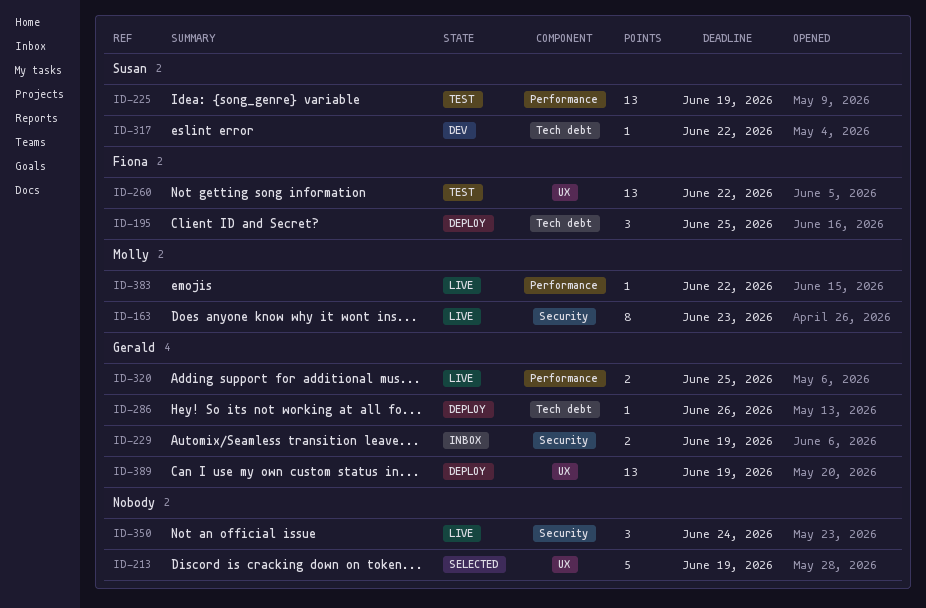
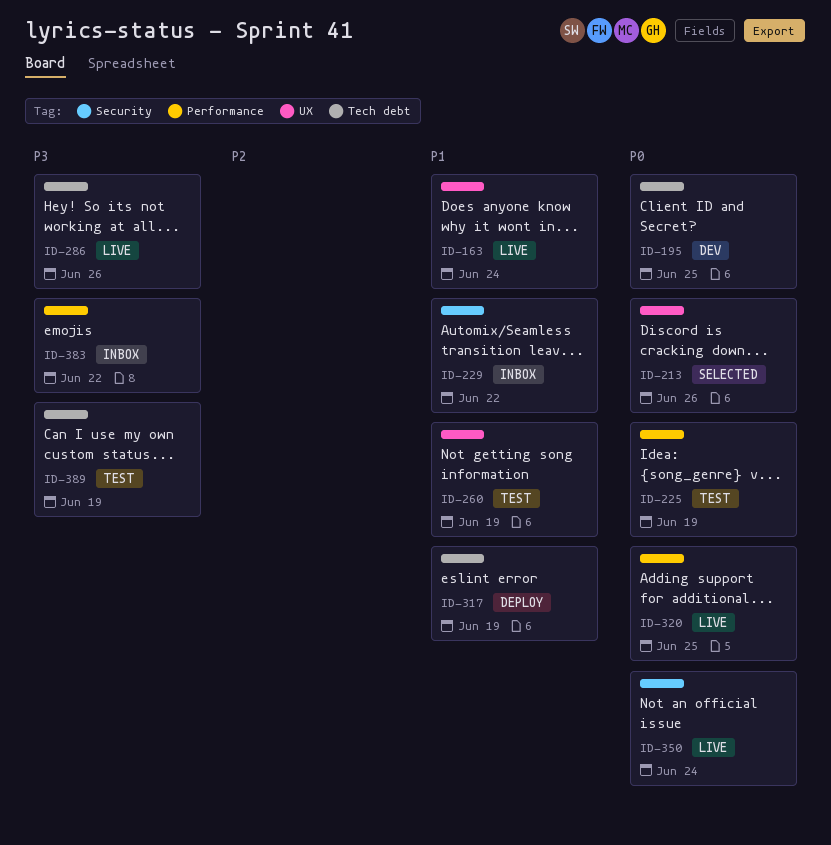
ID-163, label: Security -> UX
ID-163, due: Jun 23 -> Jun 24
ID-195, status: Deploy -> Dev
ID-213, due: Jun 19 -> Jun 26
ID-229, due: Jun 19 -> Jun 22
ID-260, due: Jun 22 -> Jun 19
ID-286, status: Deploy -> Live
ID-317, status: Dev -> Deploy
ID-317, due: Jun 22 -> Jun 19
ID-383, status: Live -> Inbox
ID-389, status: Deploy -> Test
ID-389, label: UX -> Tech debt

